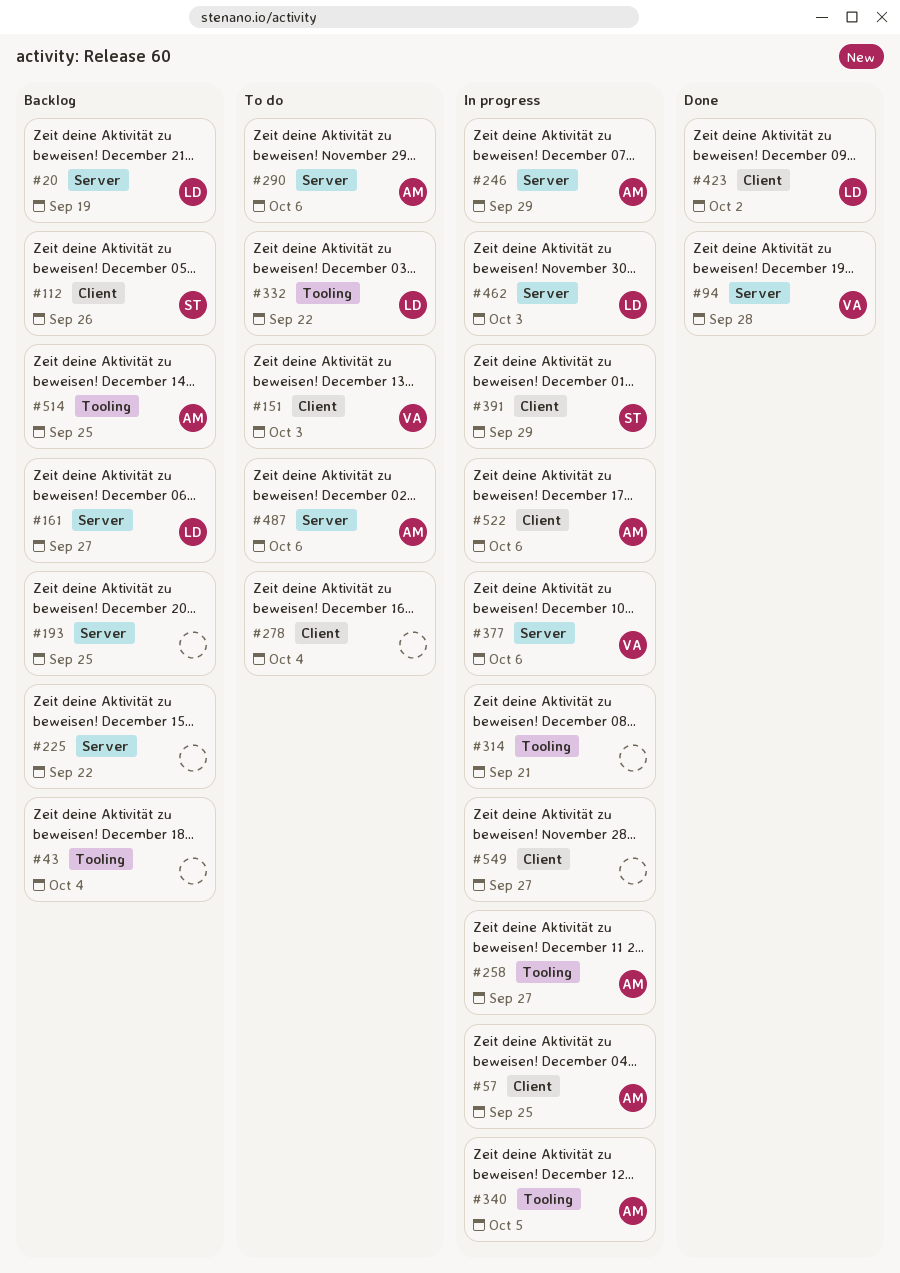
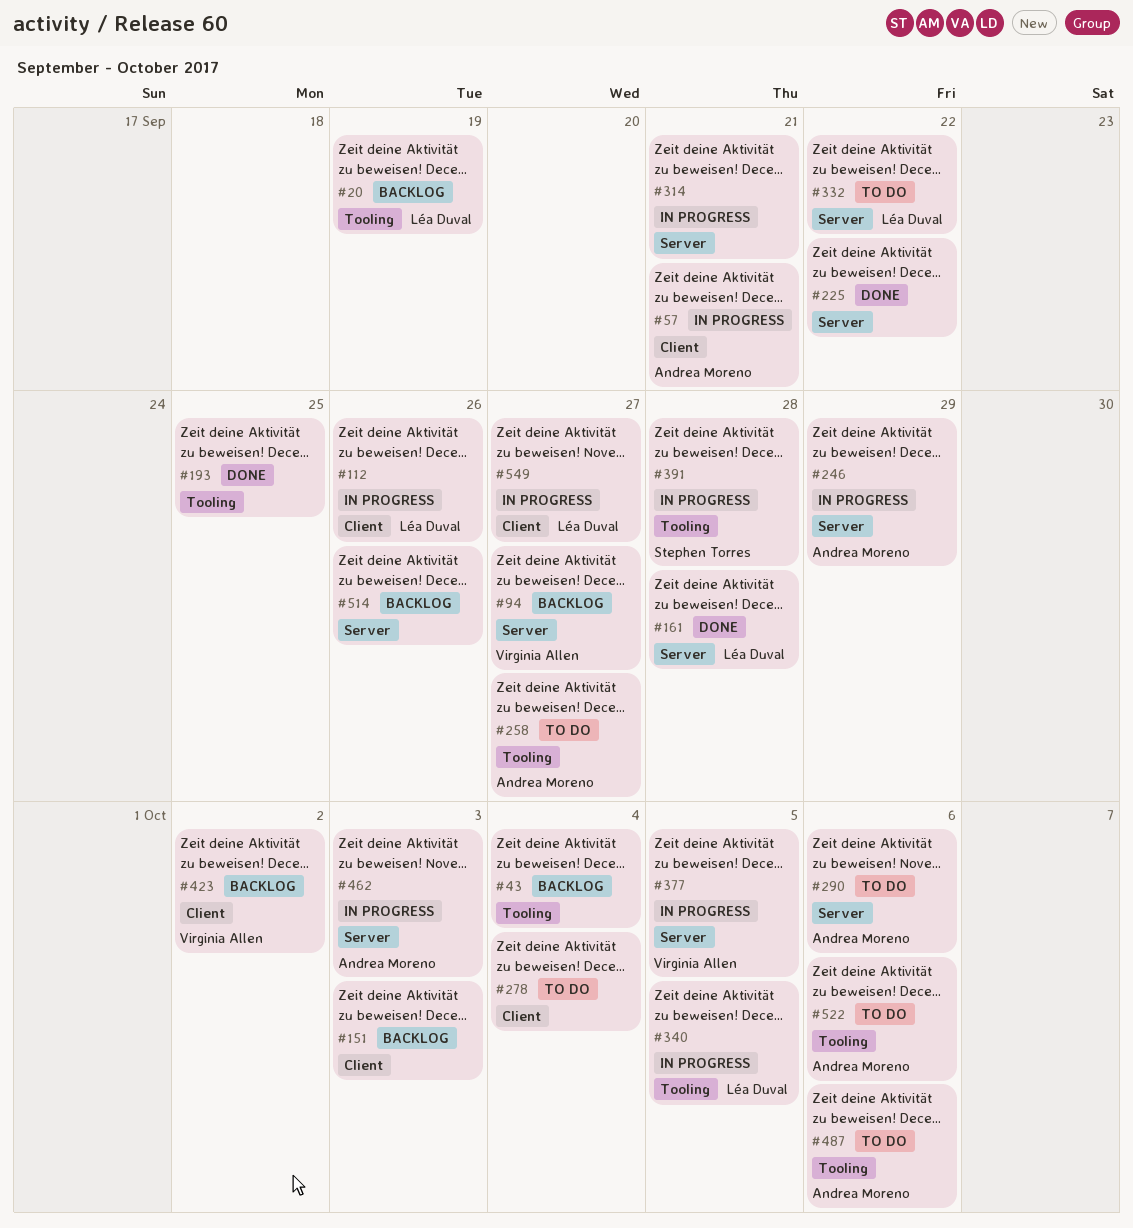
#20, label: Server -> Tooling
#57, due: Sep 25 -> Sep 21
#94, status: Done -> Backlog
#94, due: Sep 28 -> Sep 27
#112, status: Backlog -> In progress
#112, owner: Stephen Torres -> Léa Duval
#151, status: To do -> Backlog
#151, owner: Virginia Allen -> none
#161, status: Backlog -> Done
#161, due: Sep 27 -> Sep 28
#193, status: Backlog -> Done
#193, label: Server -> Tooling
#225, status: Backlog -> Done
#258, status: In progress -> To do
#314, label: Tooling -> Server
#332, label: Tooling -> Server
#340, owner: Andrea Moreno -> Léa Duval
#377, due: Oct 6 -> Oct 5
#391, label: Client -> Tooling
#391, due: Sep 29 -> Sep 28
#423, status: Done -> Backlog
#423, owner: Léa Duval -> Virginia Allen
#462, owner: Léa Duval -> Andrea Moreno
#487, label: Server -> Tooling
#514, owner: Andrea Moreno -> none
#514, label: Tooling -> Server
#514, due: Sep 25 -> Sep 26
#522, status: In progress -> To do
#522, label: Client -> Tooling
#549, owner: none -> Léa Duval

